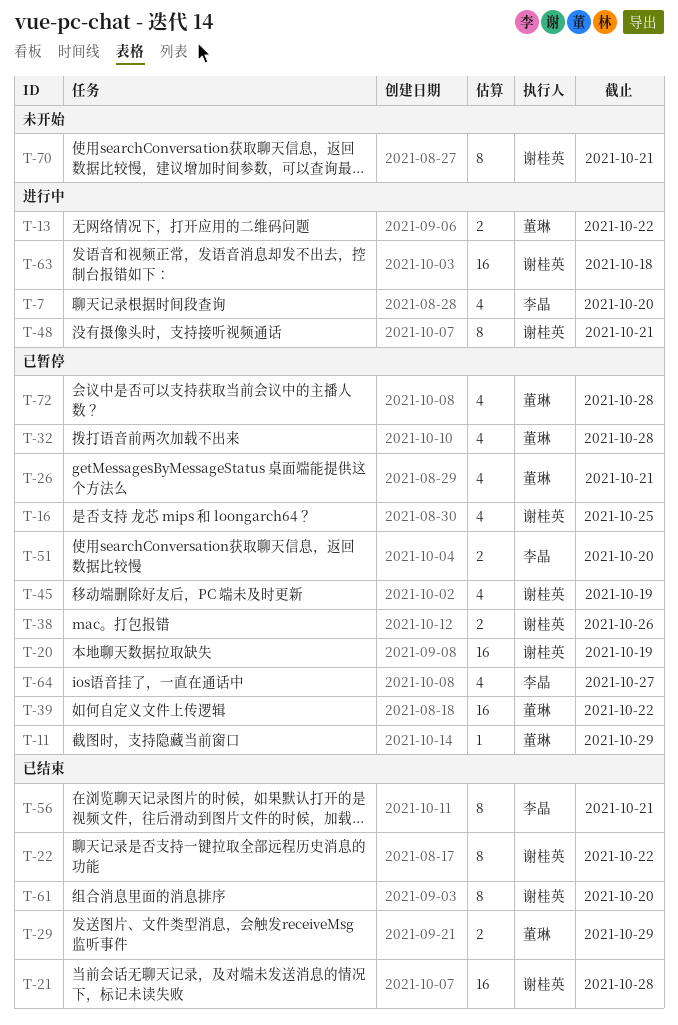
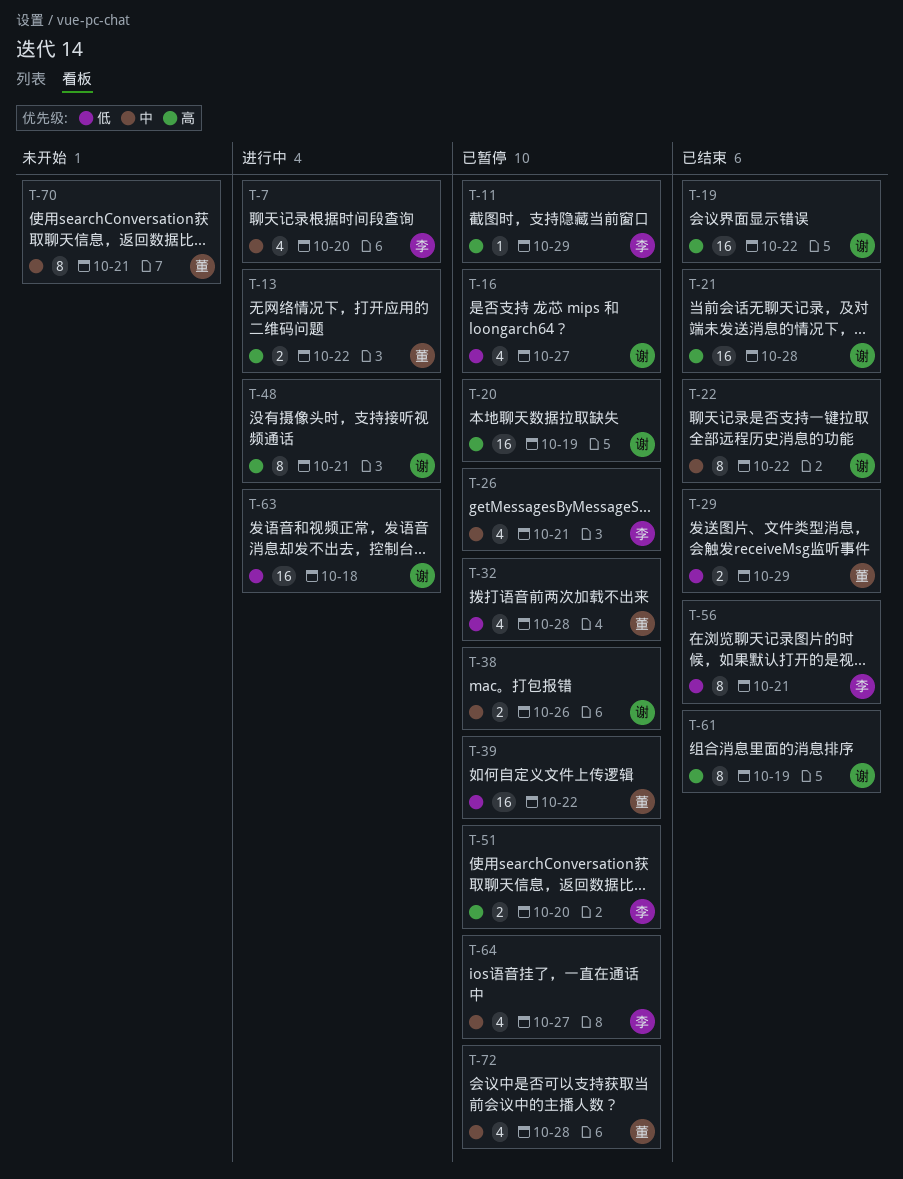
T-11, owner: 董琳 -> 李晶
T-16, due: Oct 25 -> Oct 27
T-19: none -> present
T-26, owner: 董琳 -> 李晶
T-45: present -> none
T-61, due: Oct 20 -> Oct 19
T-70, owner: 谢桂英 -> 董琳

